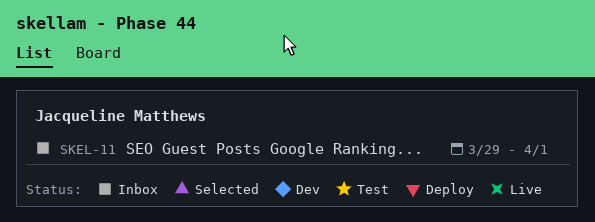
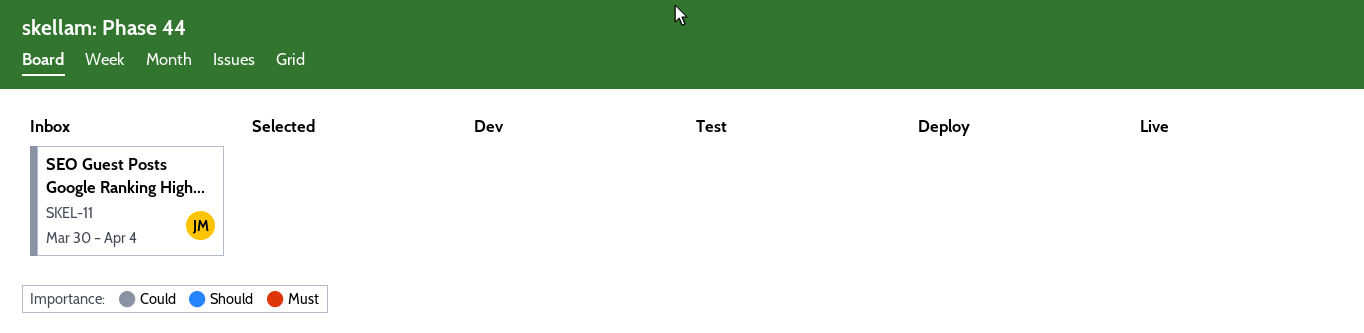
SKEL-11, start: Mar 29 -> Mar 30
SKEL-11, due: Apr 1 -> Apr 4

